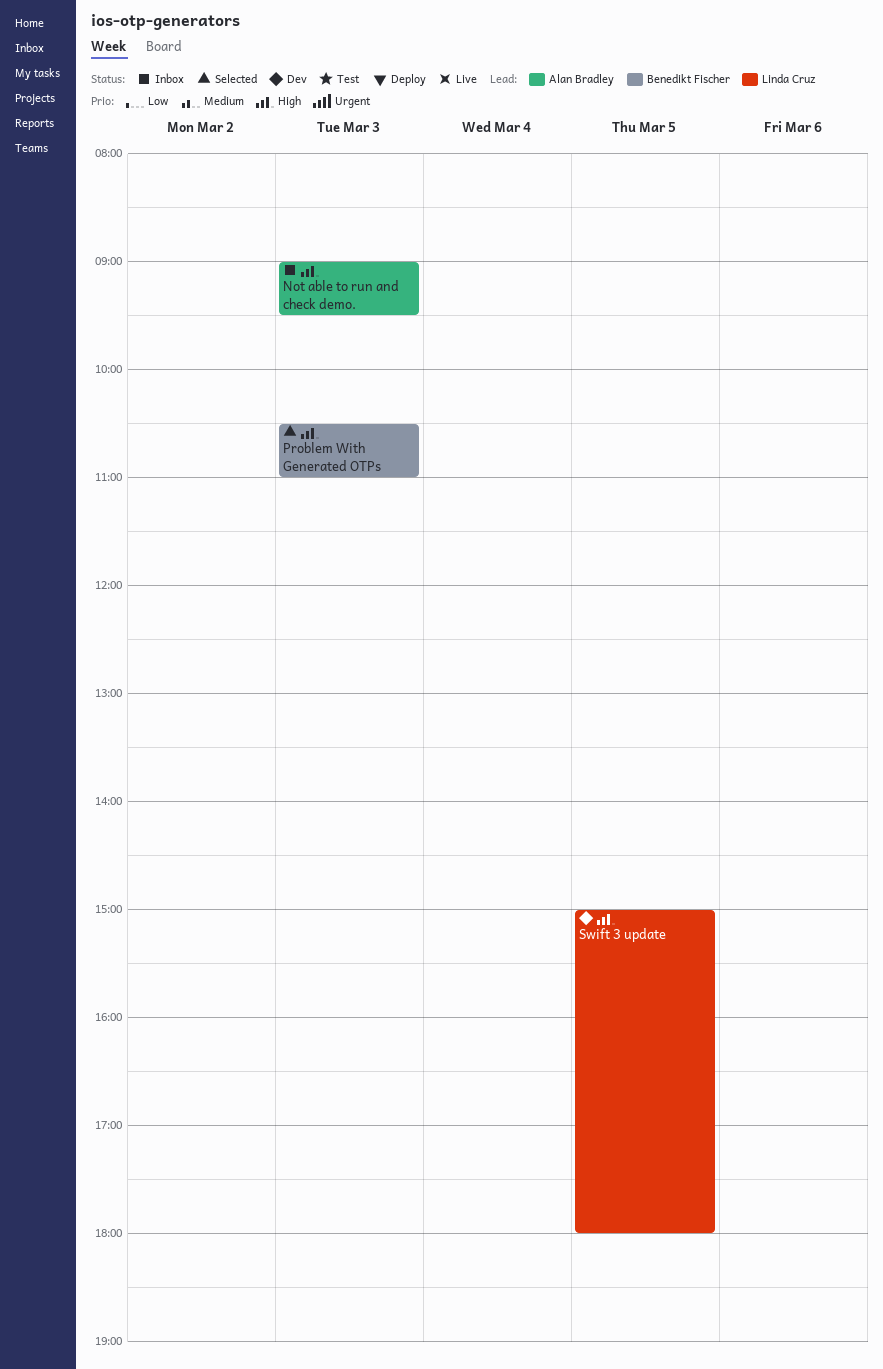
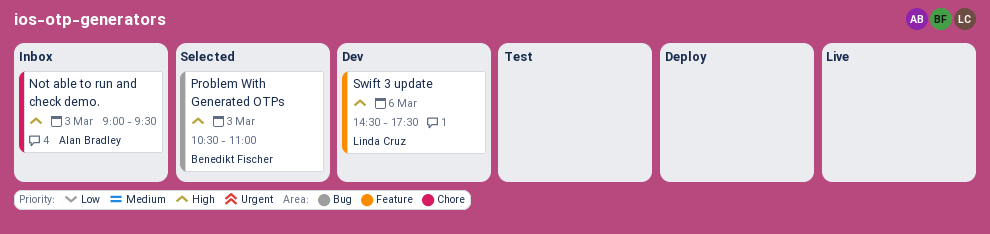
Swift 3 update, day: Mar 5 -> Mar 6
Swift 3 update, begins: 15:00 -> 14:30
Swift 3 update, ends: 18:00 -> 17:30

